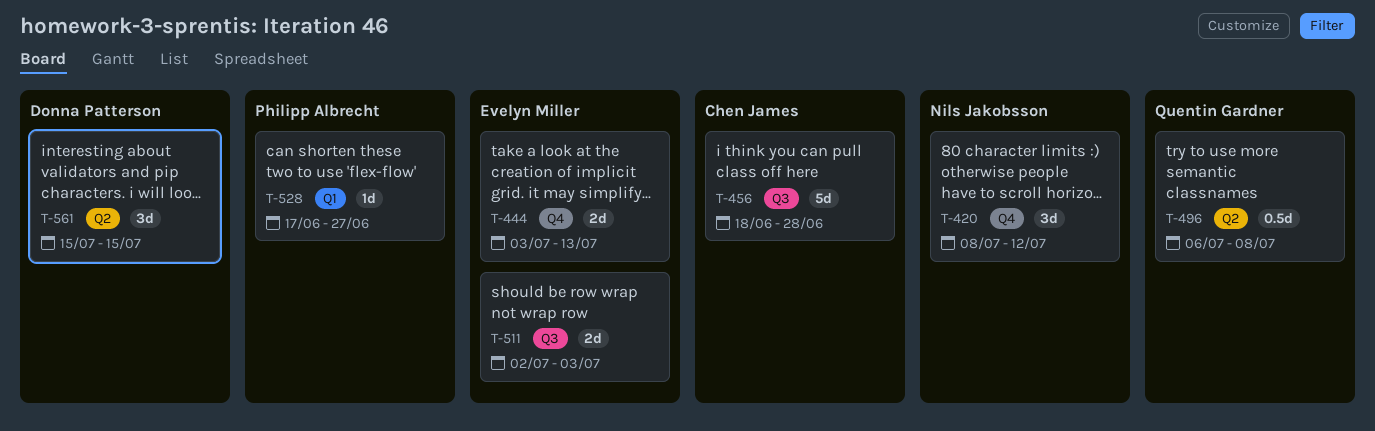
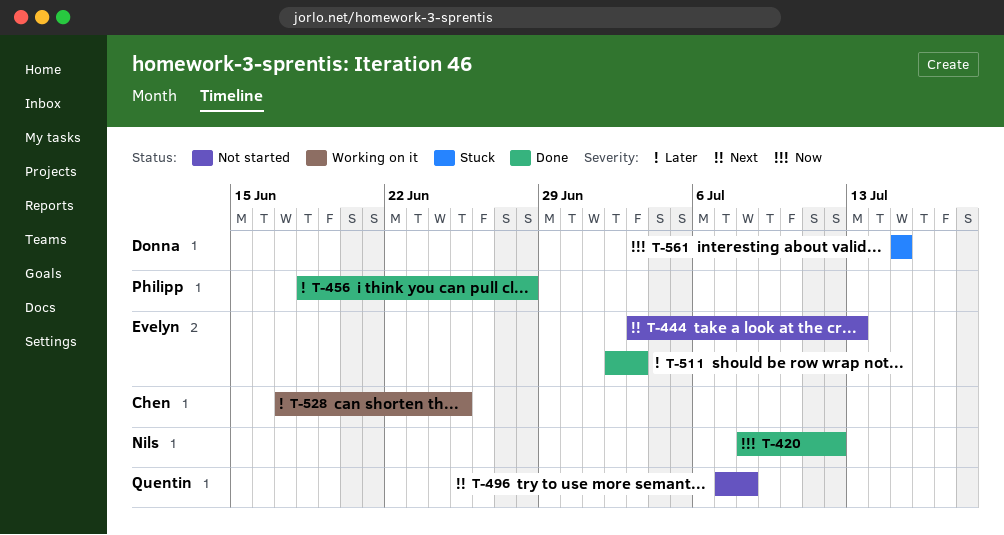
T-456, owner: Chen James -> Philipp Albrecht
T-496, start: Jul 6 -> Jul 7
T-528, owner: Philipp Albrecht -> Chen James
T-528, due: Jun 27 -> Jun 25

